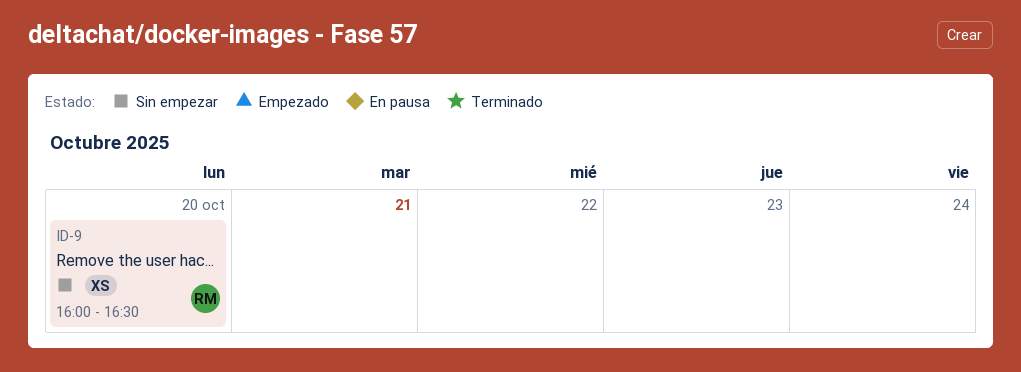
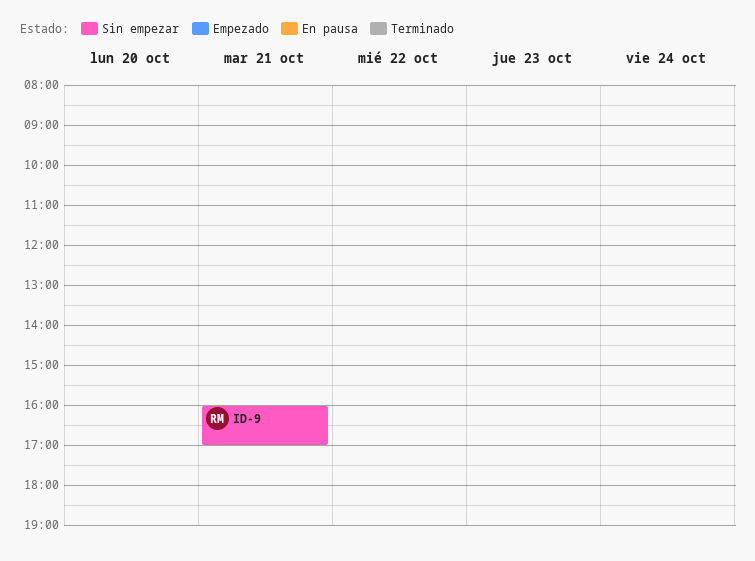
ID-9, day: Oct 20 -> Oct 21
ID-9, ends: 16:30 -> 17:00

